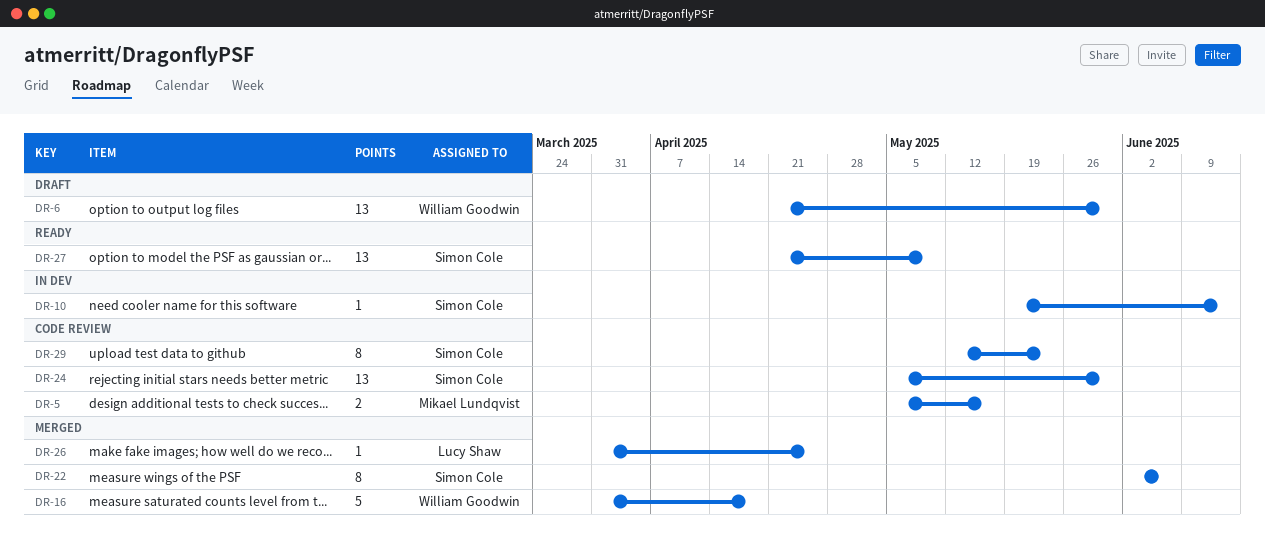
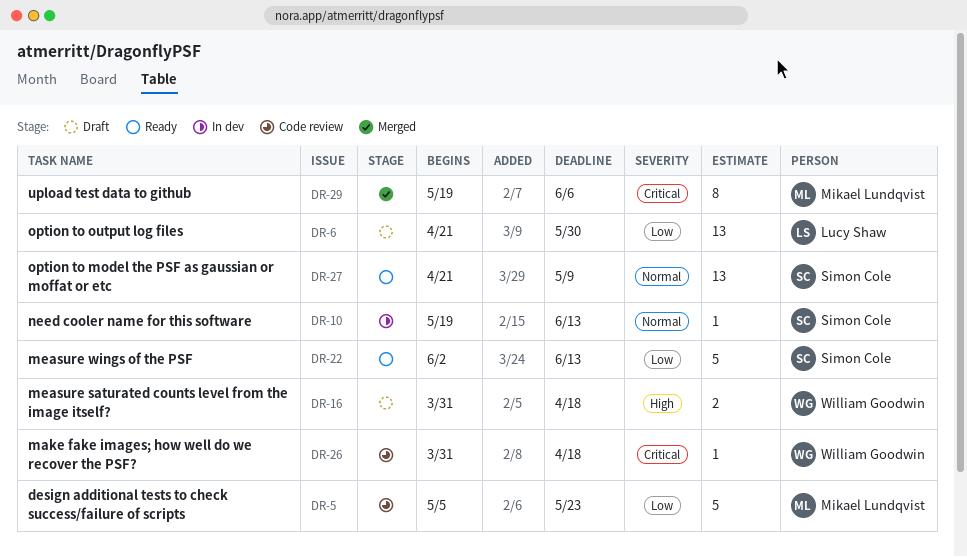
DR-5, estimate: 2 -> 5
DR-5, due: May 16 -> May 23
DR-6, owner: William Goodwin -> Lucy Shaw
DR-16, status: Merged -> Draft
DR-16, estimate: 5 -> 2
DR-22, status: Merged -> Ready
DR-22, estimate: 8 -> 5
DR-22, due: Jun 6 -> Jun 13
DR-24: present -> none
DR-26, status: Merged -> Code review
DR-26, owner: Lucy Shaw -> William Goodwin
DR-26, due: Apr 25 -> Apr 18
DR-29, status: Code review -> Merged
DR-29, owner: Simon Cole -> Mikael Lundqvist
DR-29, start: May 12 -> May 19
DR-29, due: May 23 -> Jun 6

